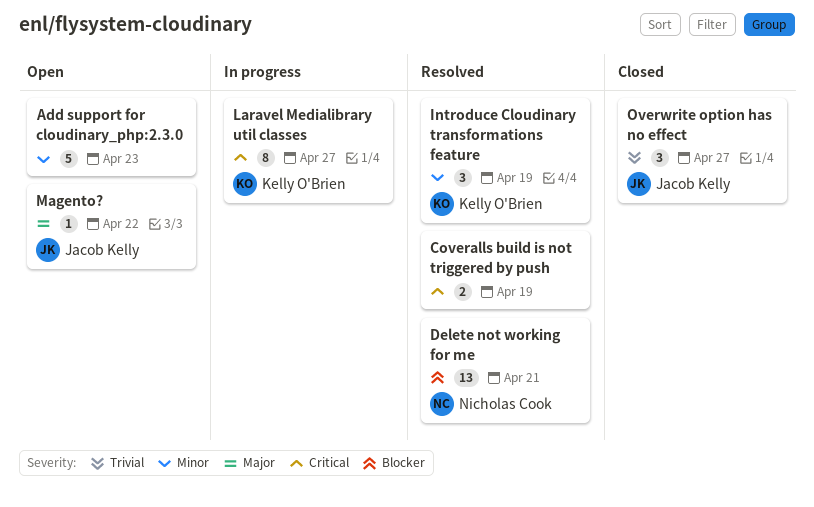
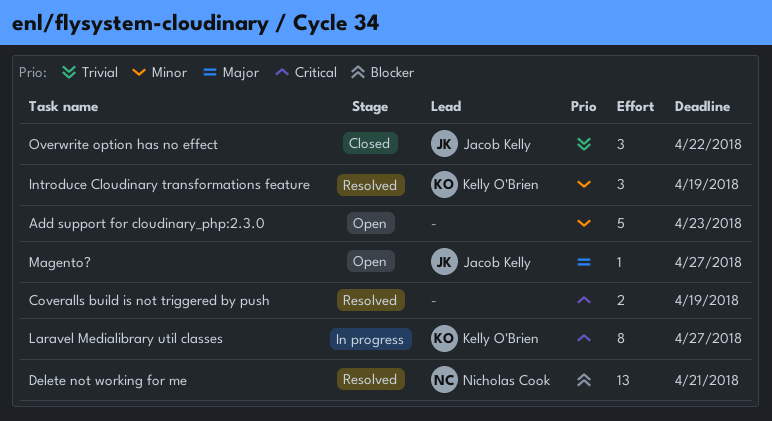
Magento?, due: Apr 22 -> Apr 27
Overwrite option has no effect, due: Apr 27 -> Apr 22

